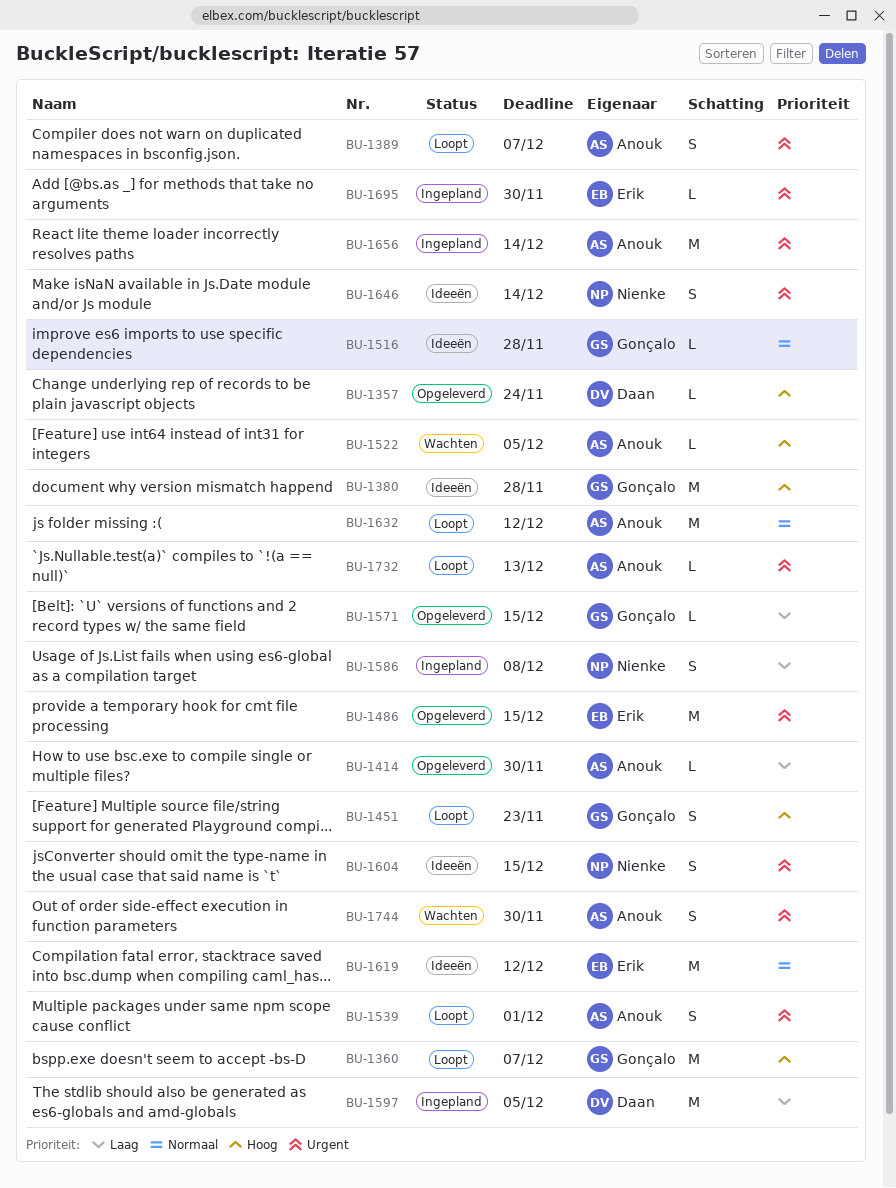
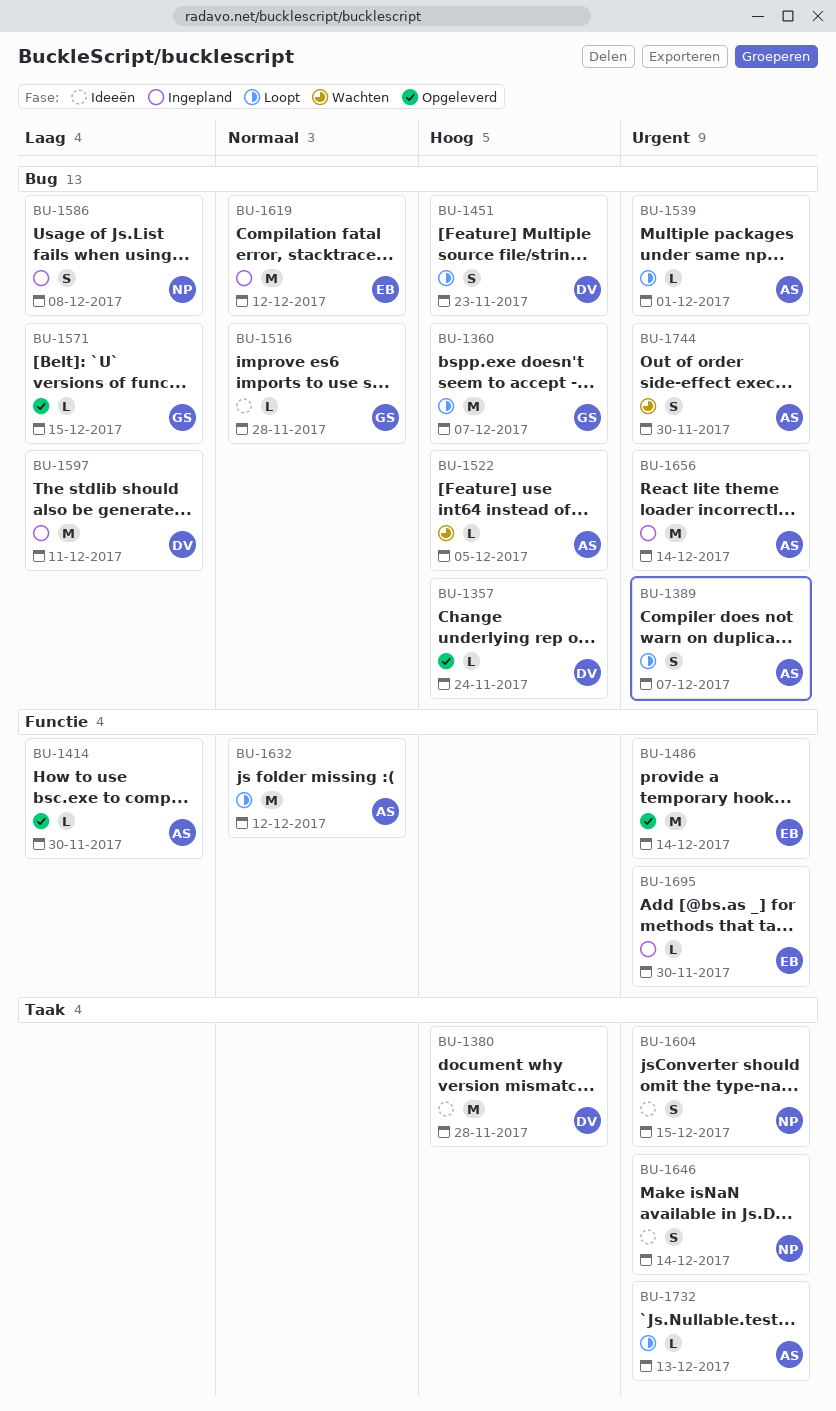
BU-1380, owner: Gonçalo -> Daan
BU-1451, owner: Gonçalo -> Daan
BU-1486, due: Dec 15 -> Dec 14
BU-1539, estimate: S -> L
BU-1597, due: Dec 5 -> Dec 11
BU-1619, status: Ideeën -> Ingepland

